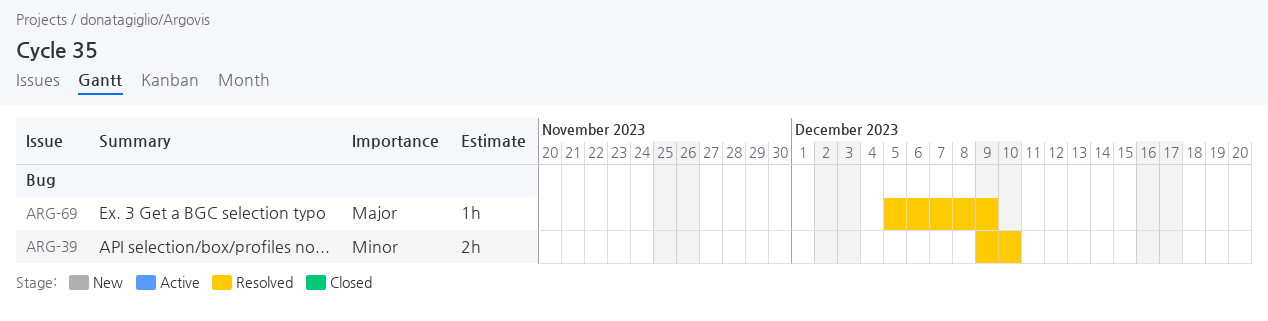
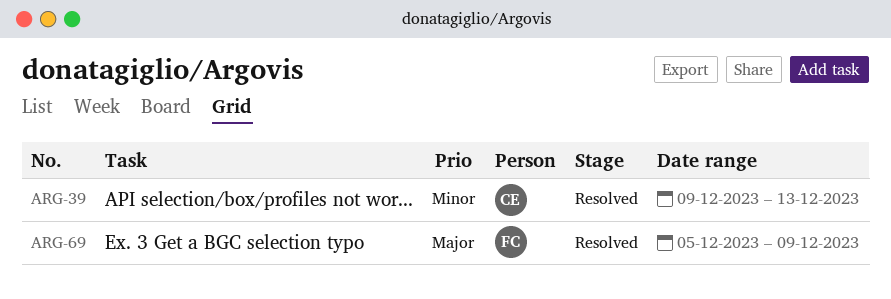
ARG-39, due: Dec 10 -> Dec 13

